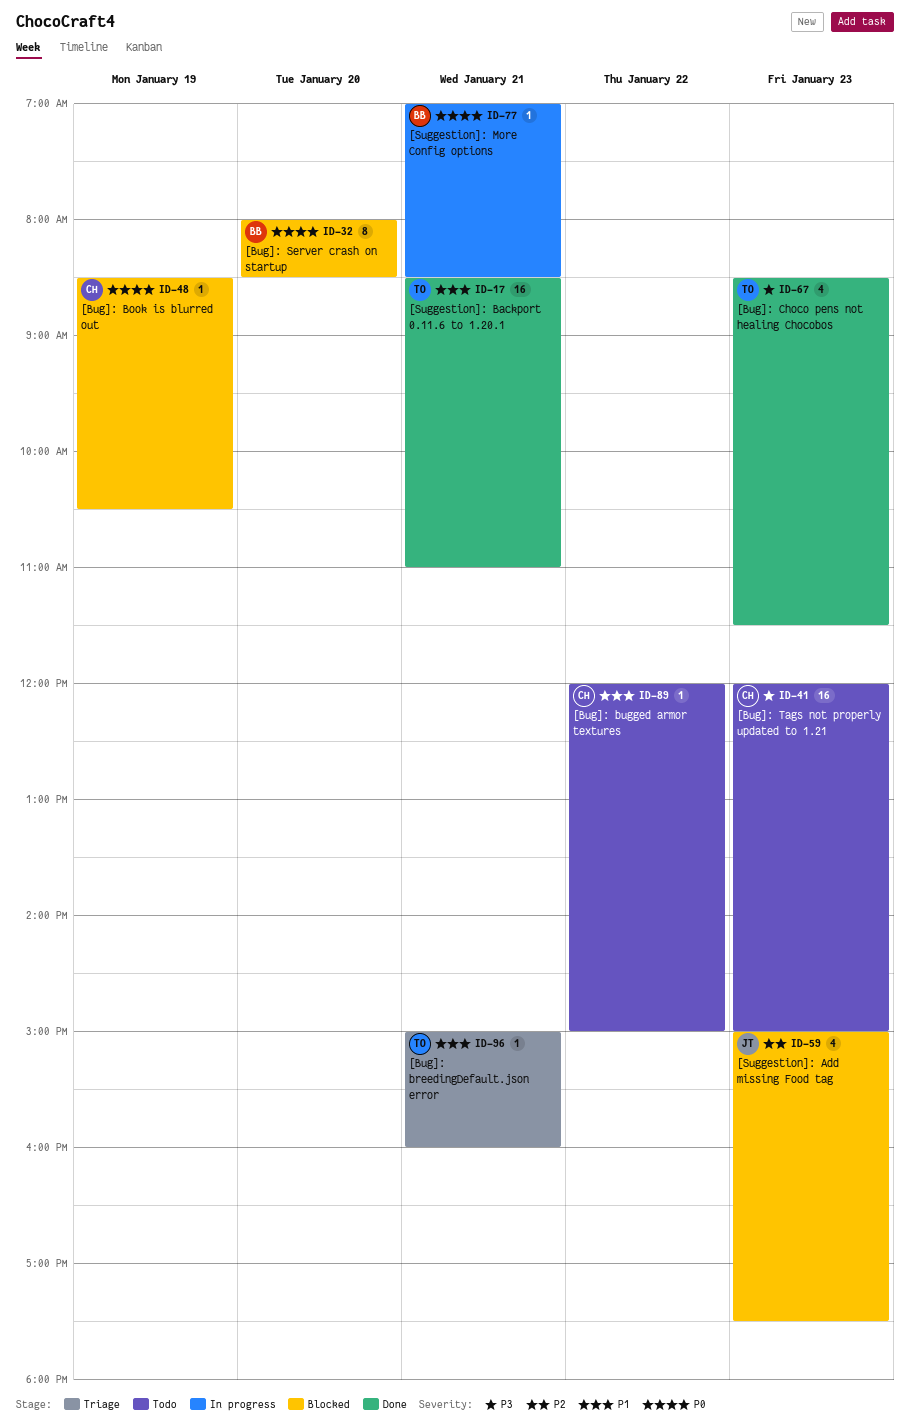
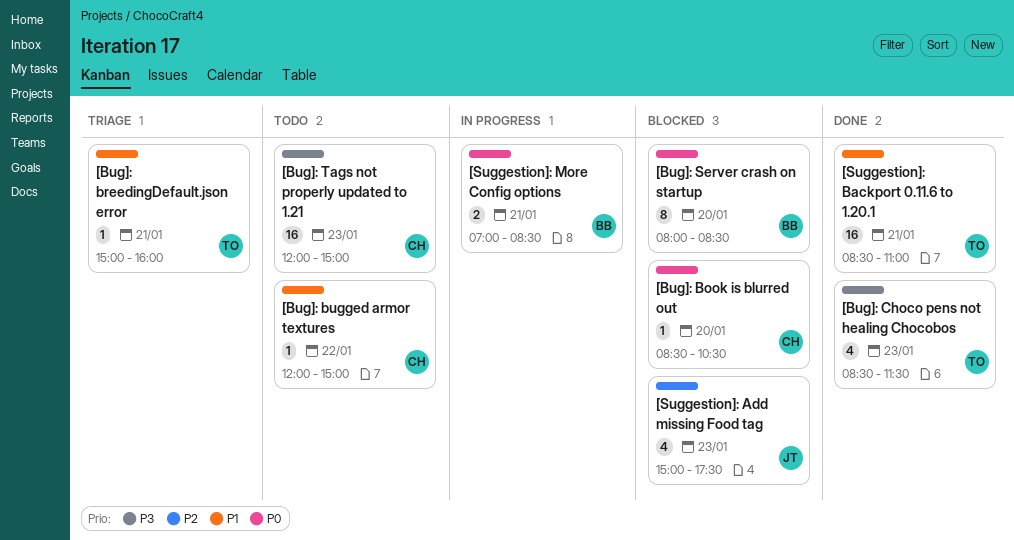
[Bug]: Book is blurred out, day: Jan 19 -> Jan 20
[Suggestion]: More Config options, estimate: 1 -> 2

